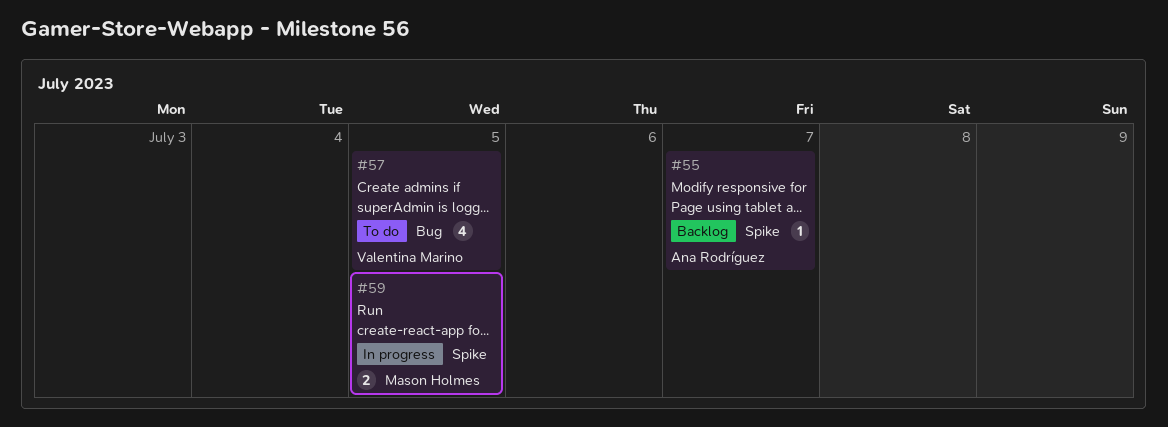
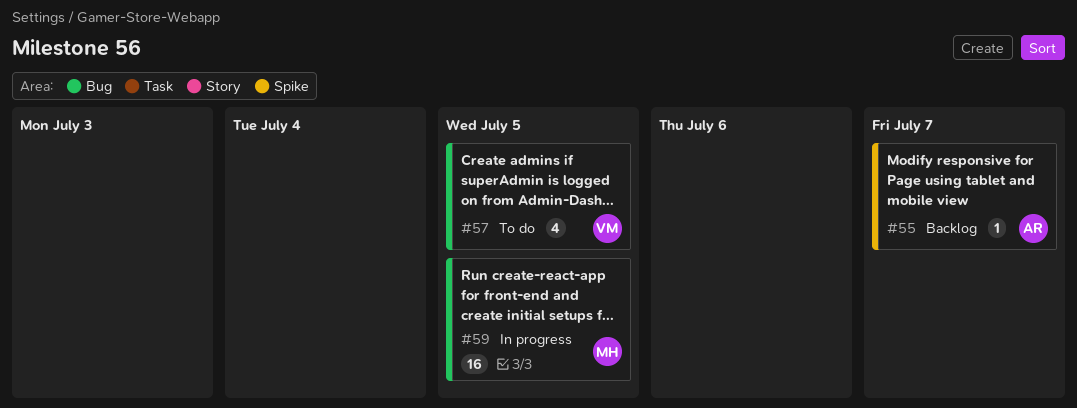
#59, label: Spike -> Bug
#59, estimate: 2 -> 16

